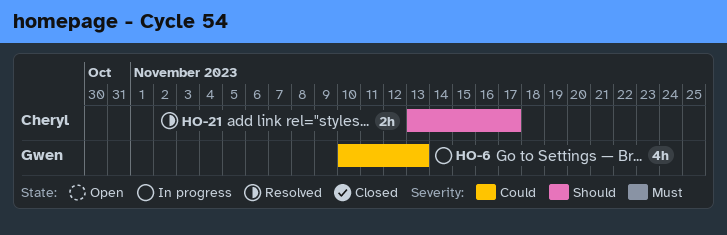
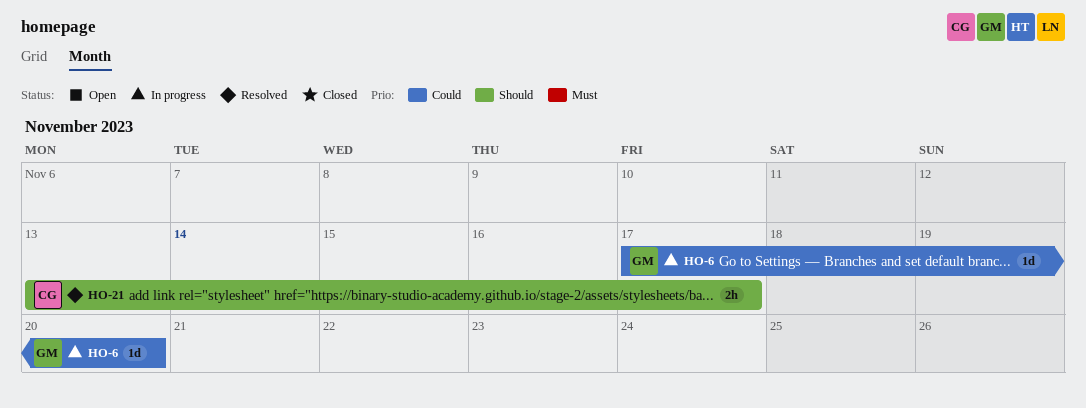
HO-6, estimate: 4h -> 1d
HO-6, start: Nov 10 -> Nov 17
HO-6, due: Nov 13 -> Nov 20

